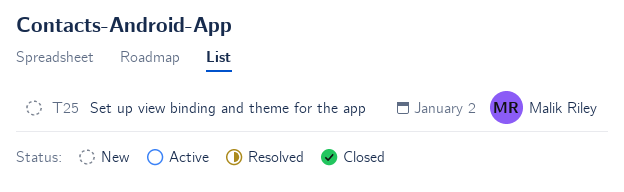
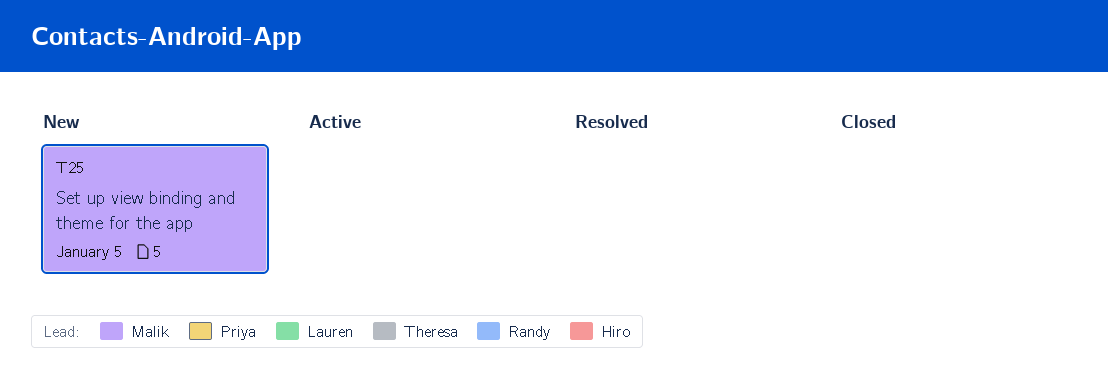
T25, due: Jan 2 -> Jan 5

